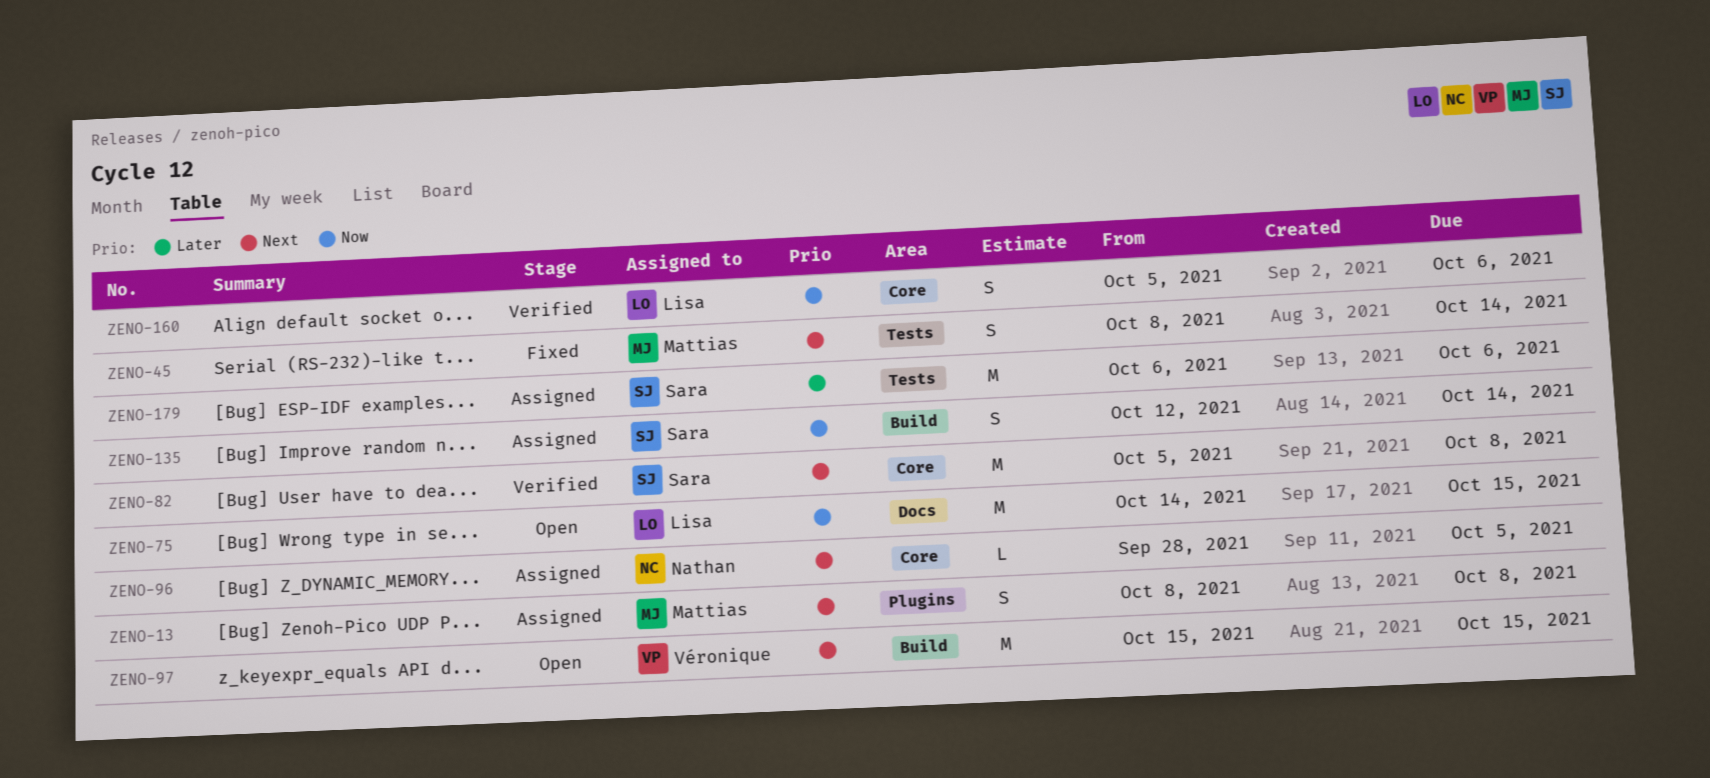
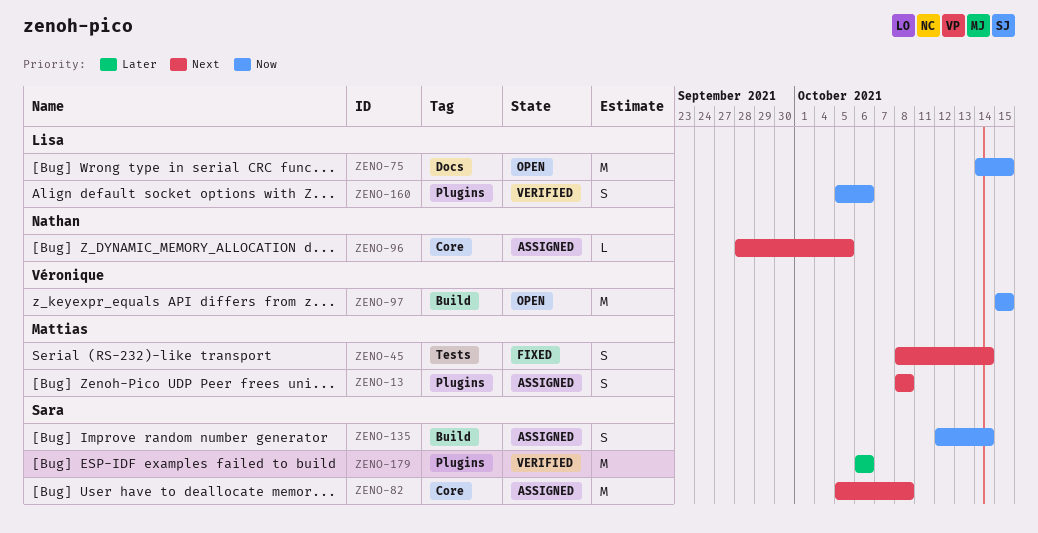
ZENO-82, status: Verified -> Assigned
ZENO-97, priority: Next -> Now
ZENO-160, label: Core -> Plugins
ZENO-179, status: Assigned -> Verified
ZENO-179, label: Tests -> Plugins

